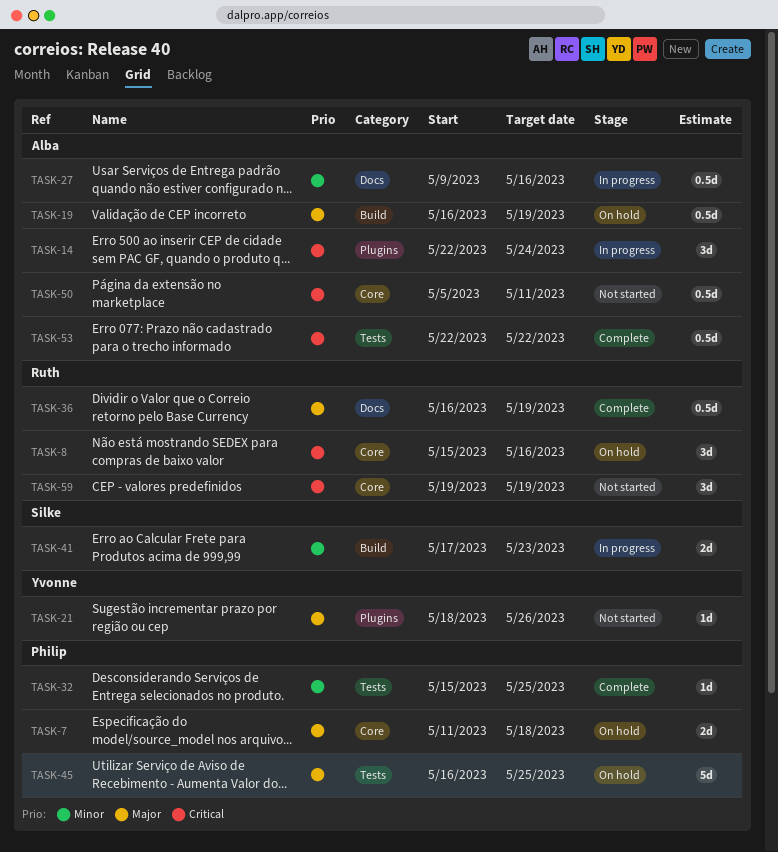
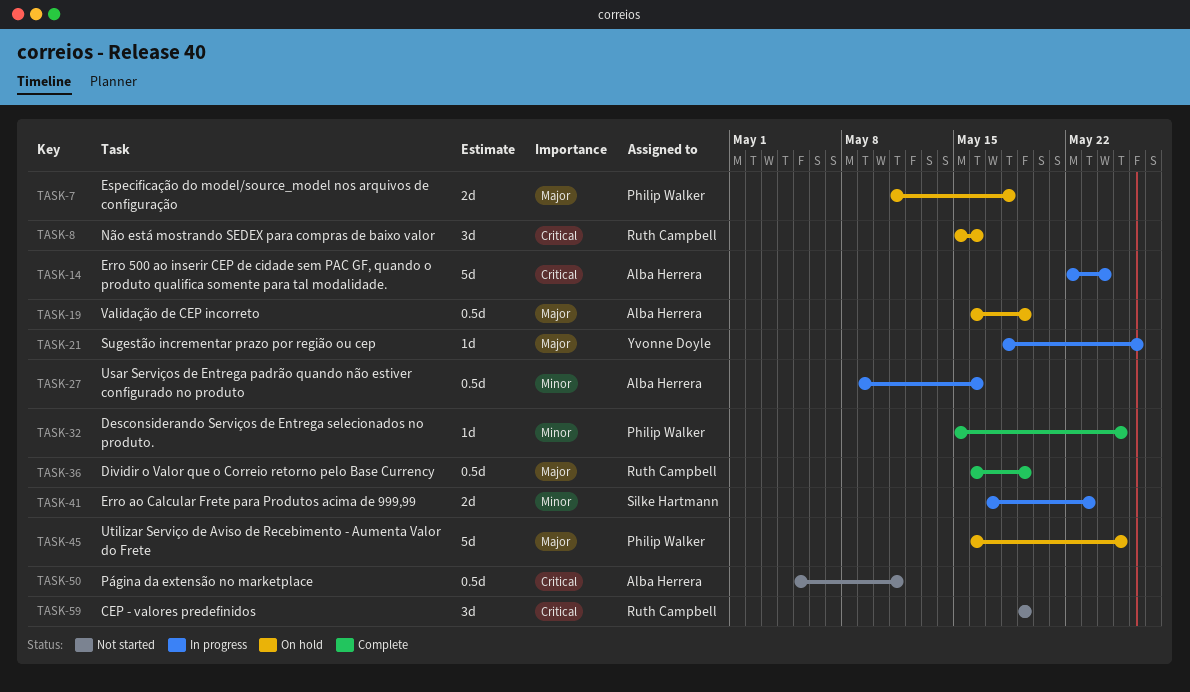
TASK-14, estimate: 3d -> 5d
TASK-21, status: Not started -> In progress
TASK-53: present -> none

